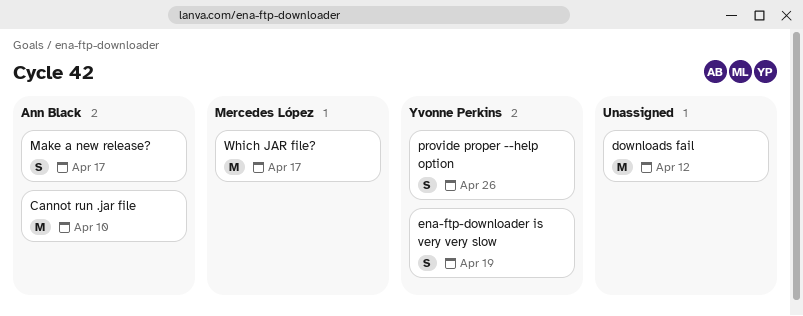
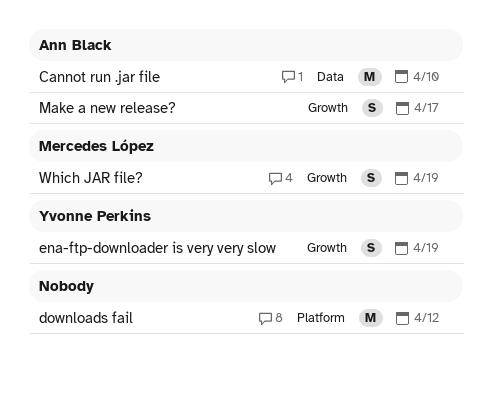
provide proper --help option: present -> none
Which JAR file?, estimate: M -> S
Which JAR file?, due: Apr 17 -> Apr 19

